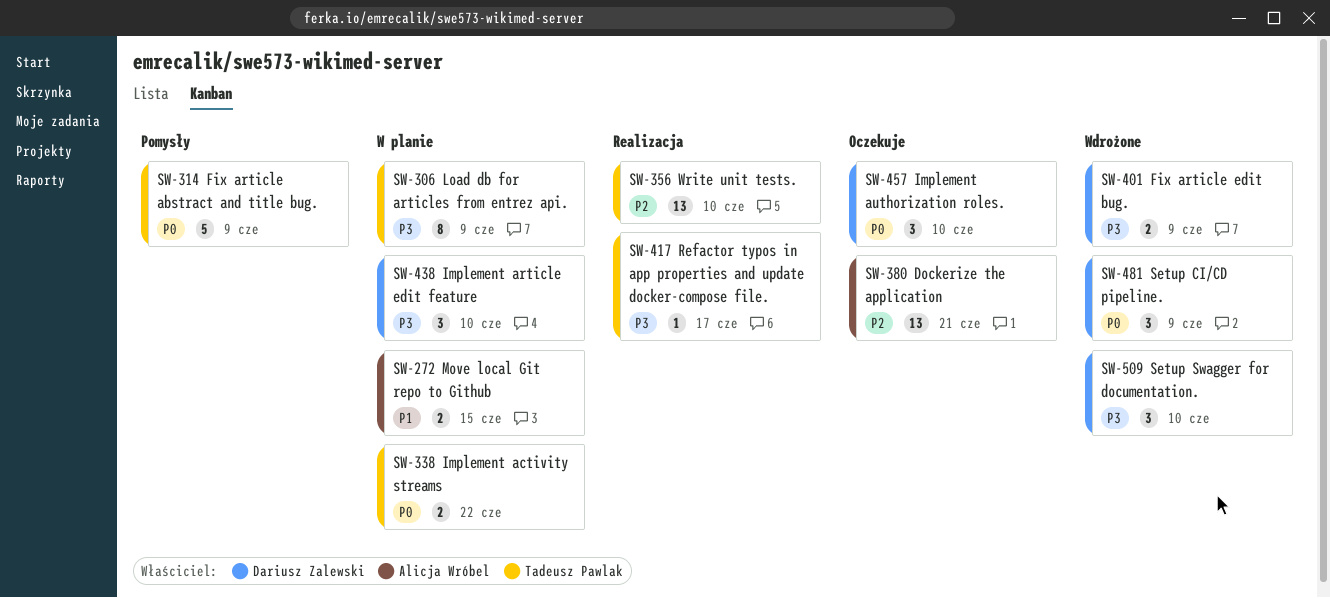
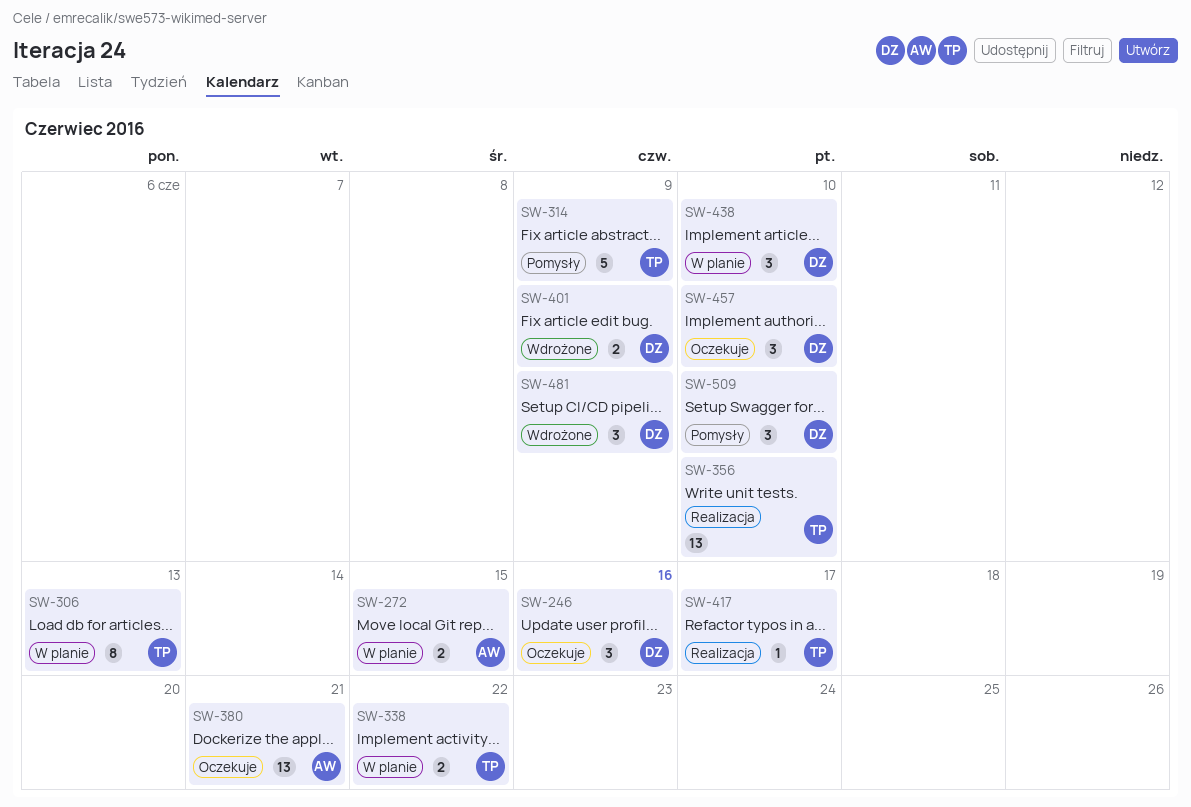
SW-246: none -> present
SW-306, due: Jun 9 -> Jun 13
SW-509, status: Wdrożone -> Pomysły

